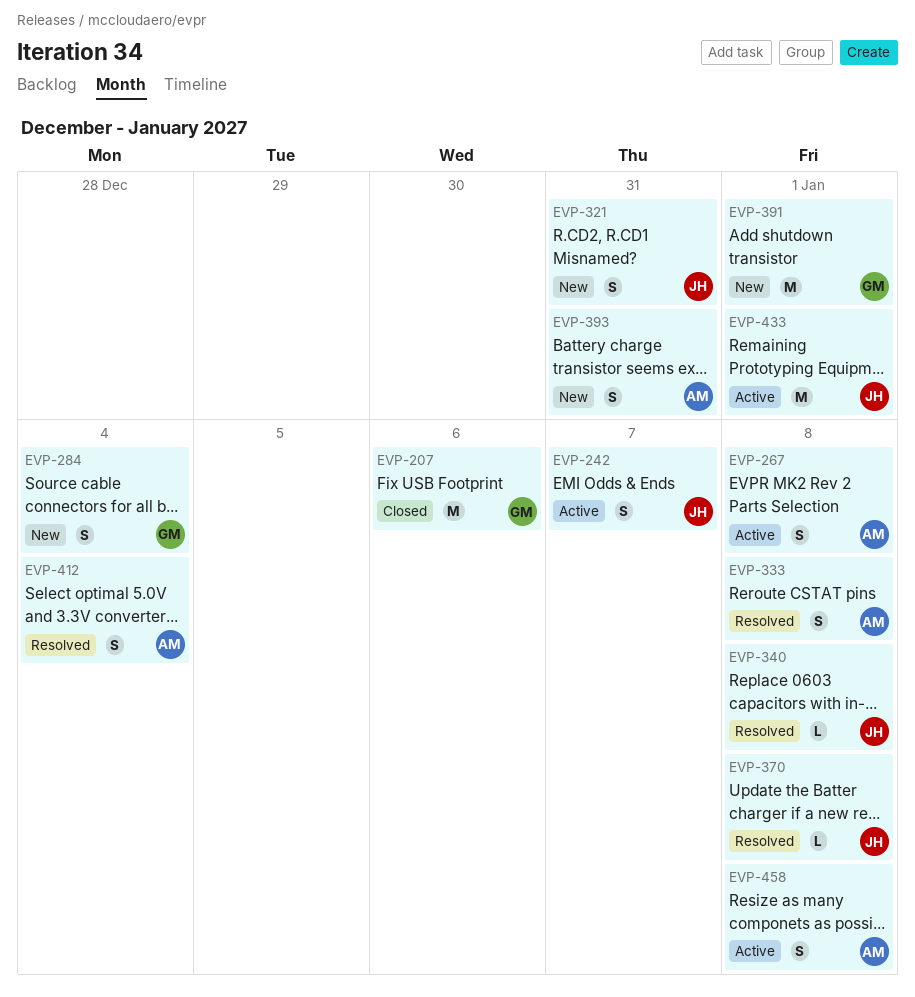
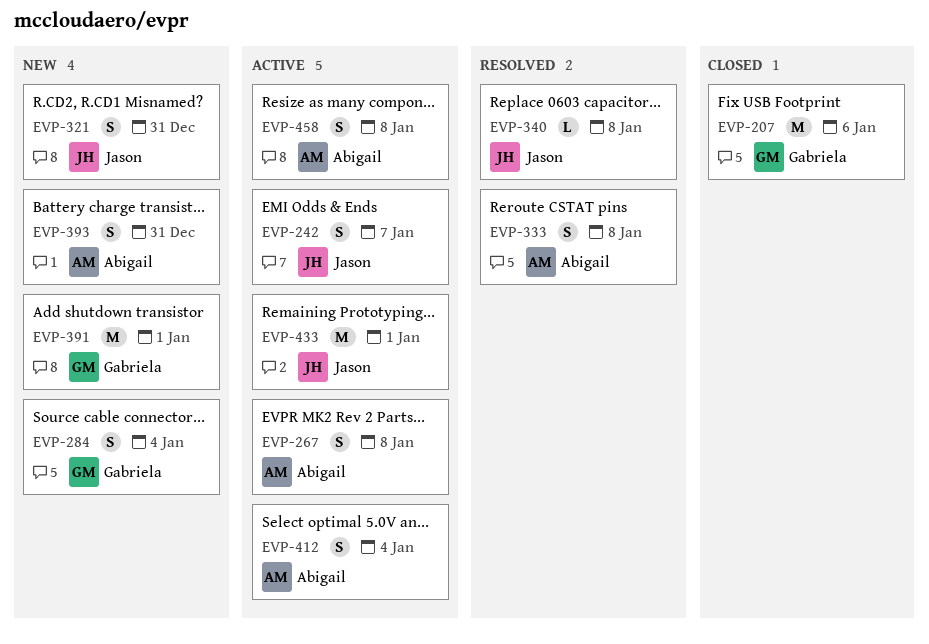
EVP-370: present -> none
EVP-412, status: Resolved -> Active

